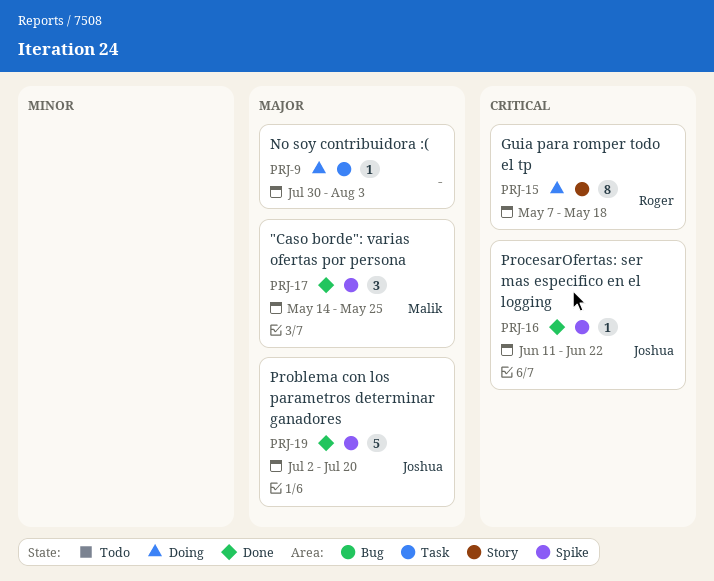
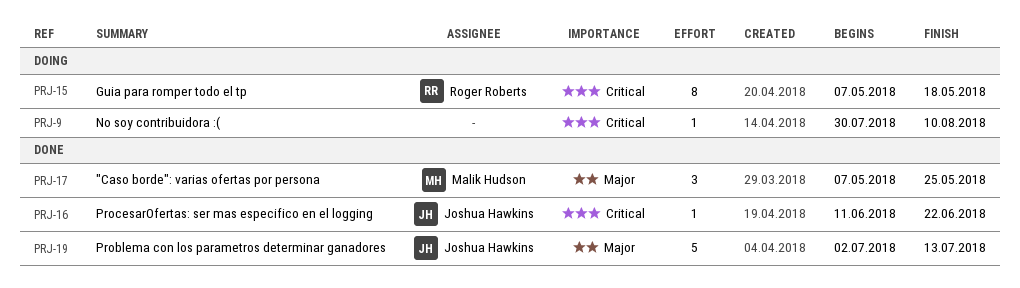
PRJ-9, priority: Major -> Critical
PRJ-9, due: Aug 3 -> Aug 10
PRJ-17, start: May 14 -> May 7
PRJ-19, due: Jul 20 -> Jul 13

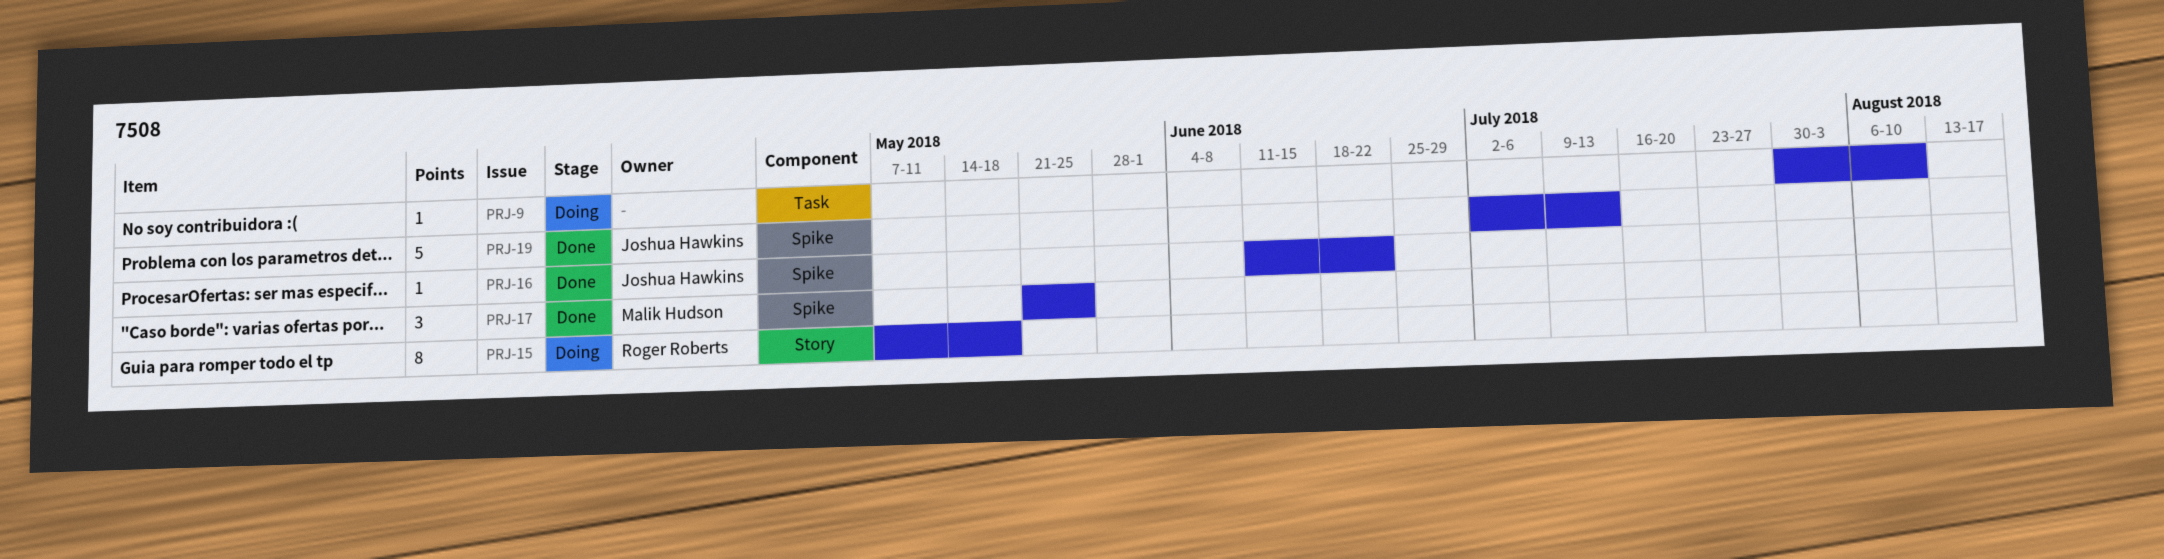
PRJ-17, start: May 7 -> May 21

